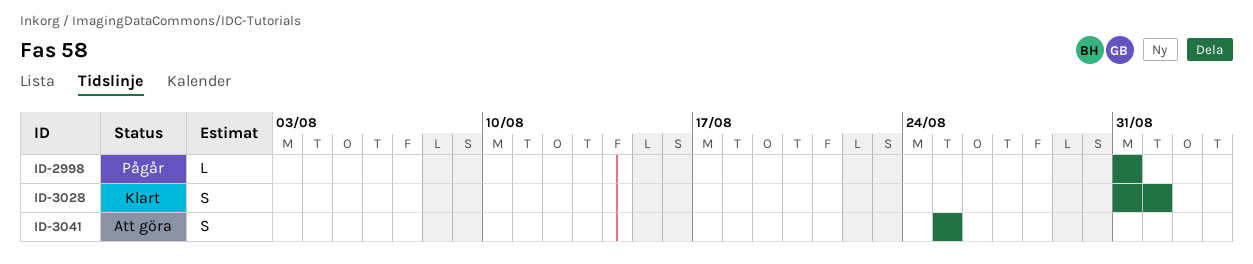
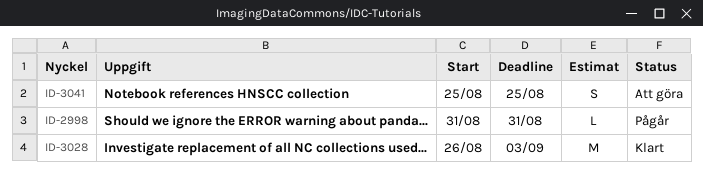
ID-3028, estimate: S -> M
ID-3028, start: Aug 31 -> Aug 26
ID-3028, due: Sep 1 -> Sep 3

